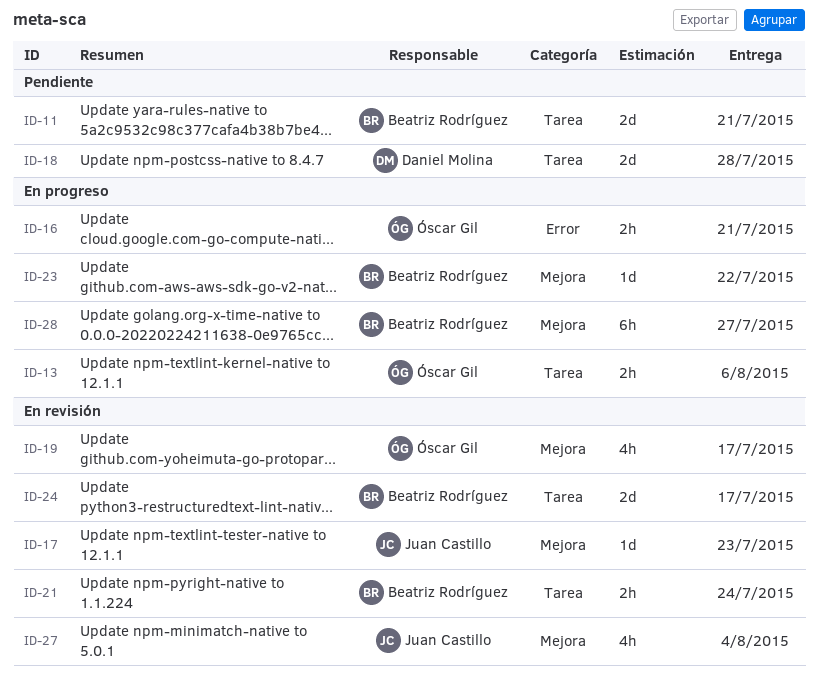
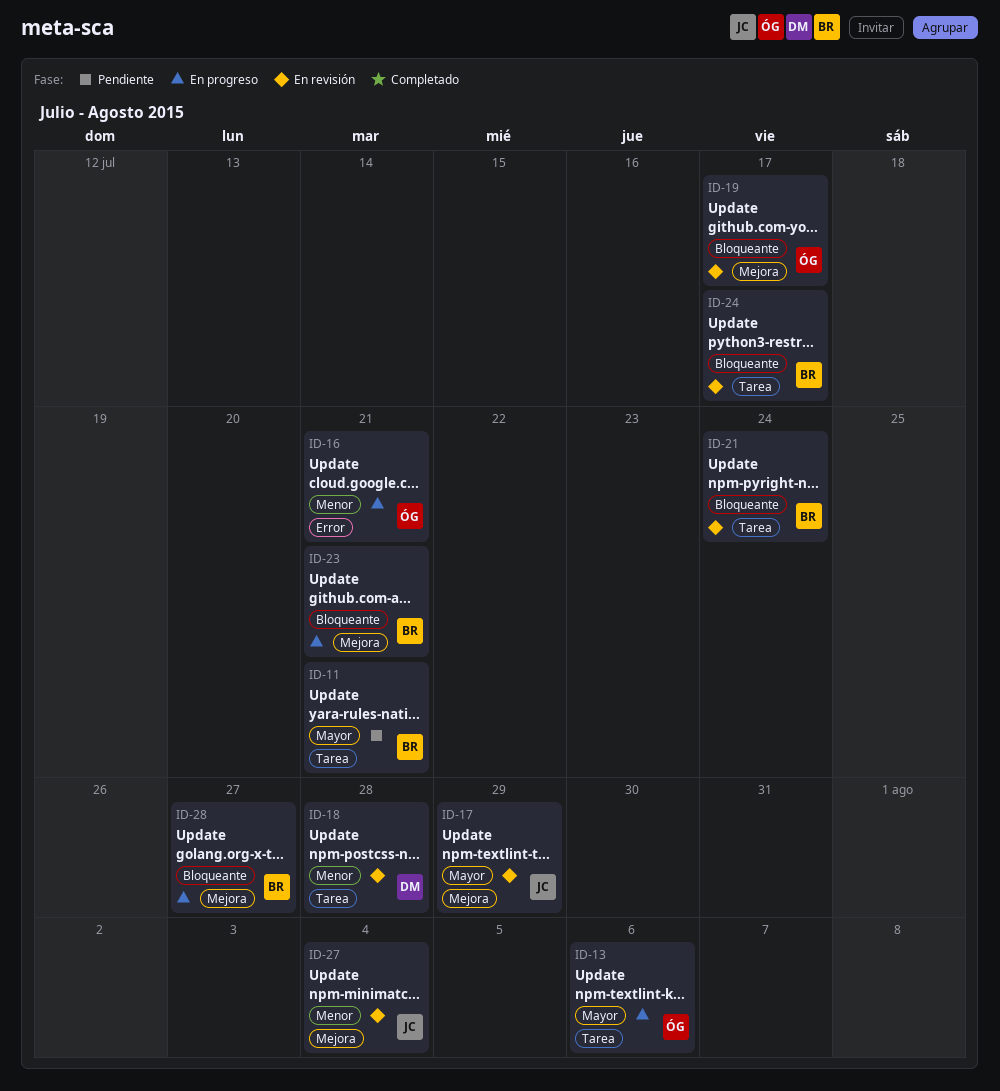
ID-17, due: Jul 23 -> Jul 29
ID-18, status: Pendiente -> En revisión
ID-23, due: Jul 22 -> Jul 21

